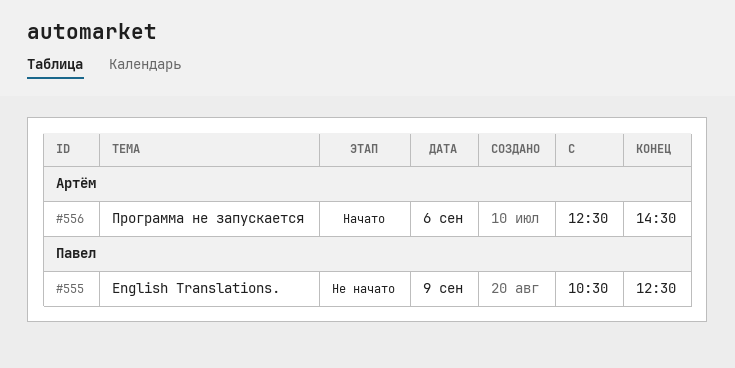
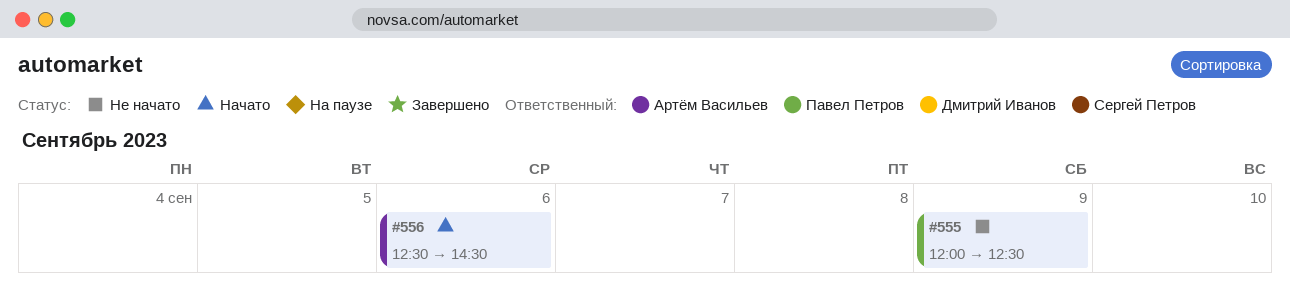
#555, begins: 10:30 -> 12:00

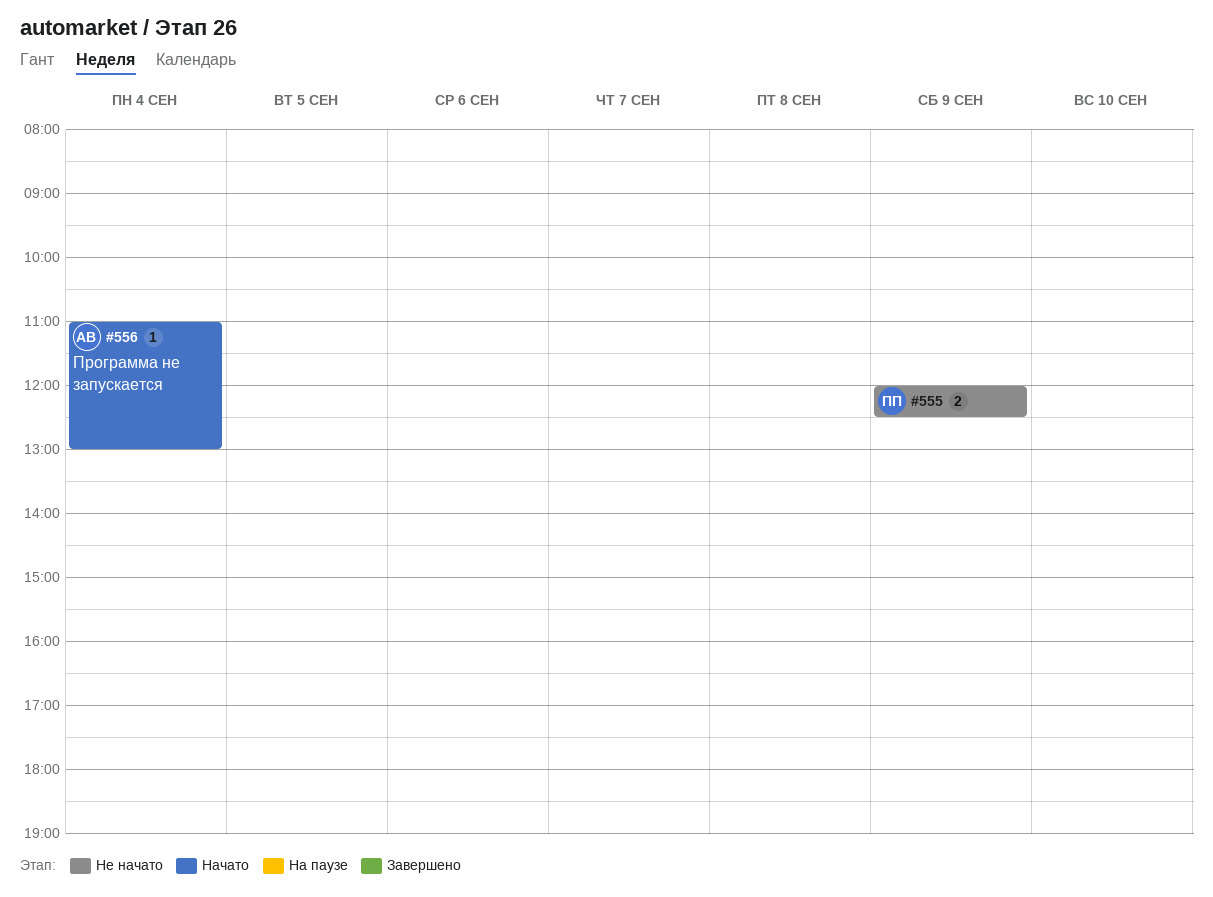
#556, day: Sep 6 -> Sep 4
#556, begins: 12:30 -> 11:00
#556, ends: 14:30 -> 13:00

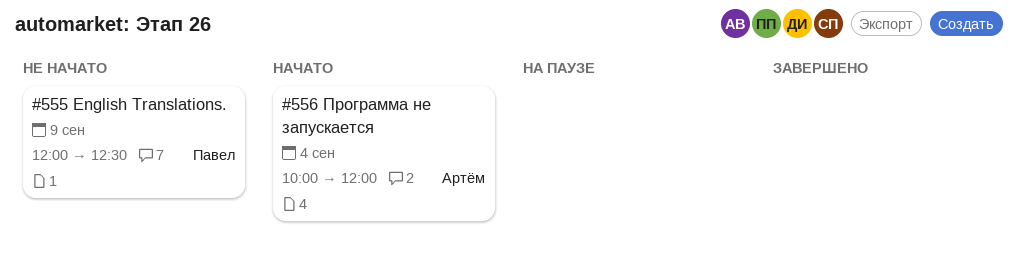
#556, begins: 11:00 -> 10:00
#556, ends: 13:00 -> 12:00

